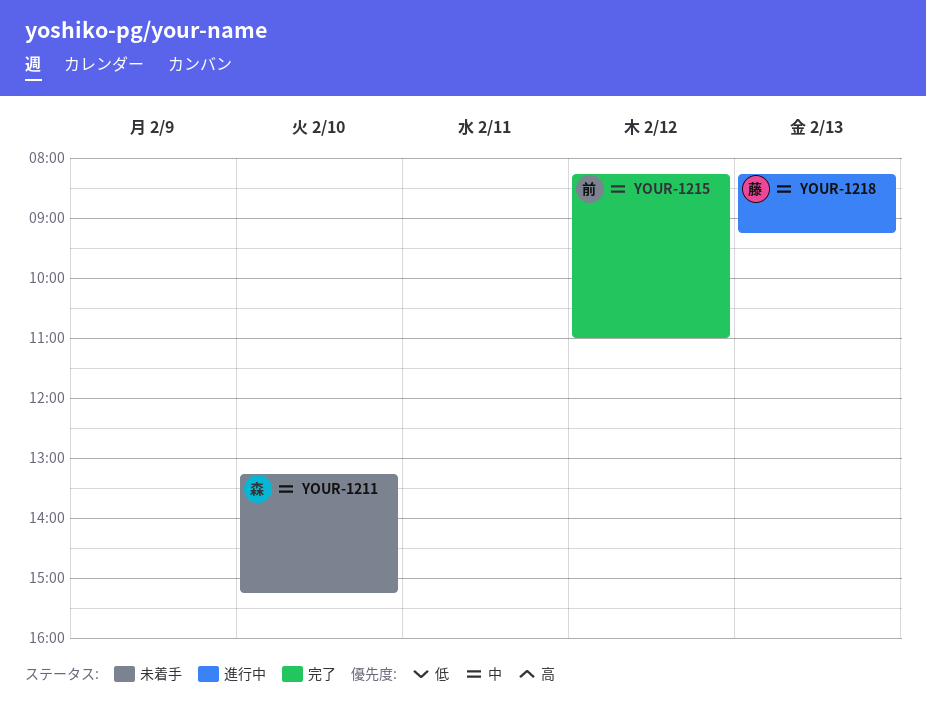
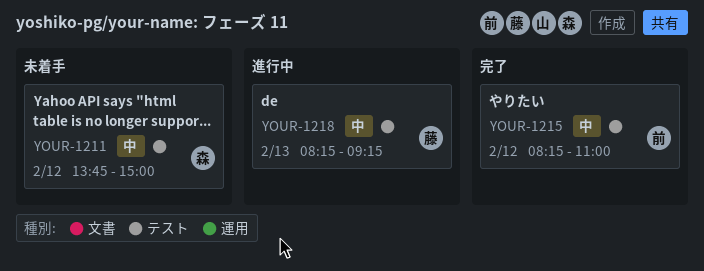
YOUR-1211, day: Feb 10 -> Feb 12
YOUR-1211, begins: 13:15 -> 13:45
YOUR-1211, ends: 15:15 -> 15:00

